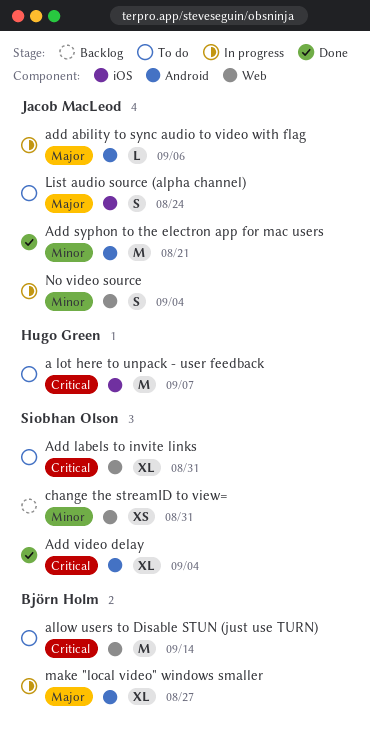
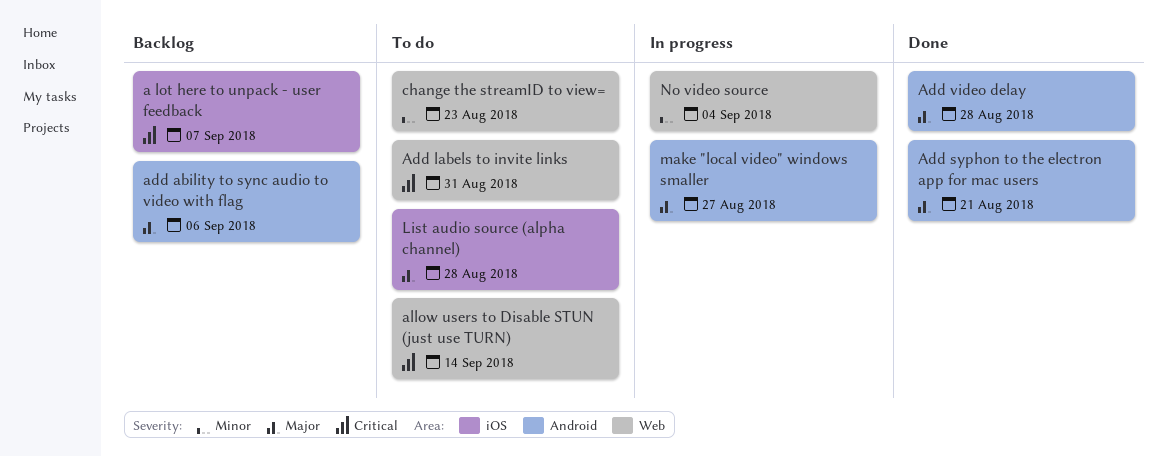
a lot here to unpack - user feedback, status: To do -> Backlog
add ability to sync audio to video with flag, status: In progress -> Backlog
Add syphon to the electron app for mac users, priority: Minor -> Major
Add video delay, priority: Critical -> Major
Add video delay, due: Sep 4 -> Aug 28
change the streamID to view=, status: Backlog -> To do
change the streamID to view=, due: Aug 31 -> Aug 23
List audio source (alpha channel), due: Aug 24 -> Aug 28

